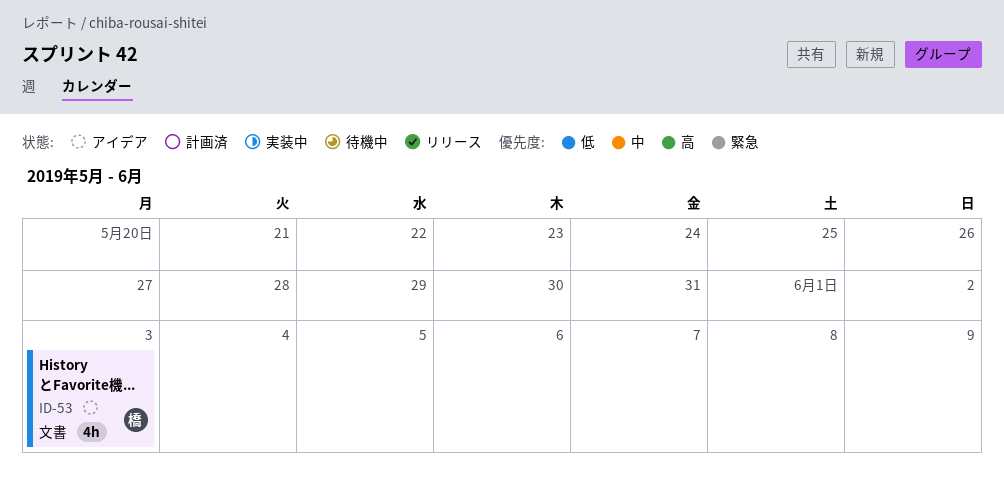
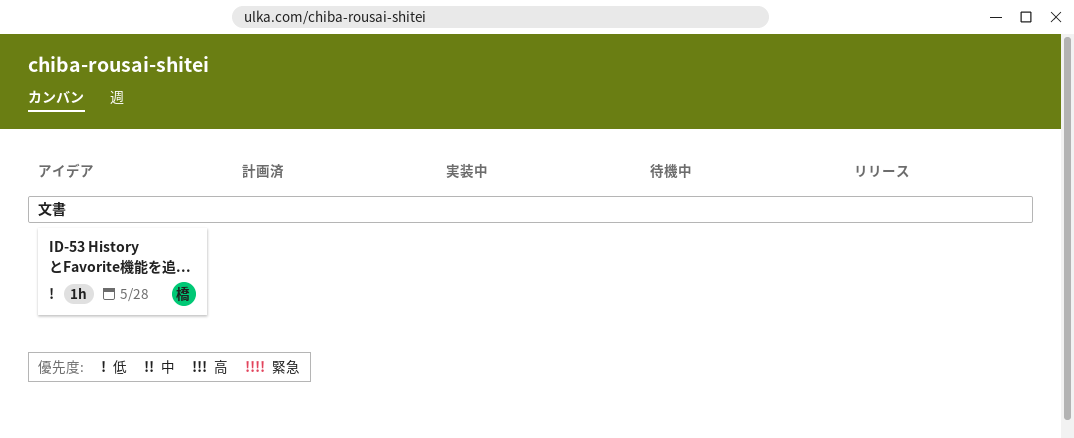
ID-53, estimate: 4h -> 1h
ID-53, due: Jun 3 -> May 28

